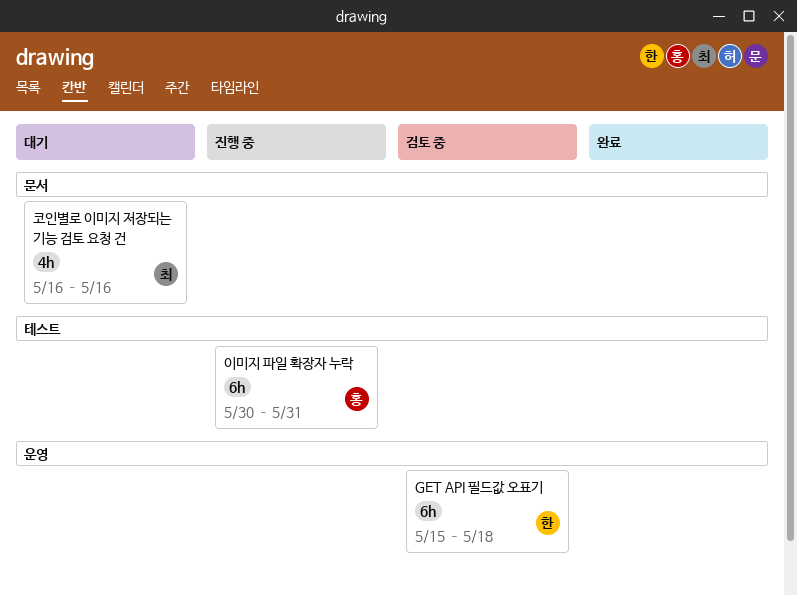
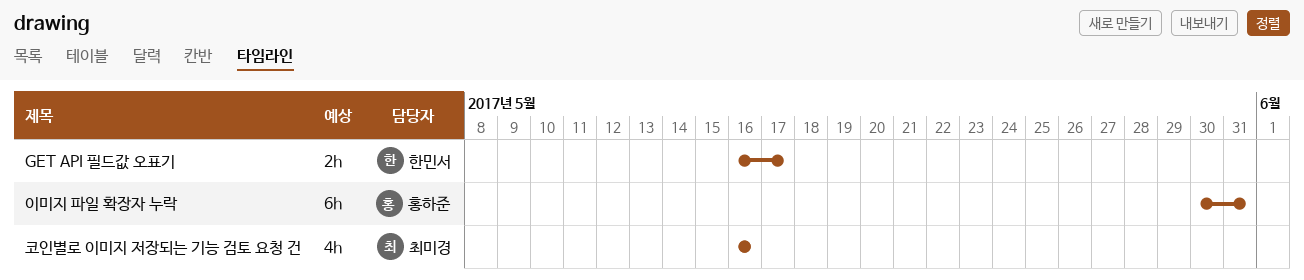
GET API 필드값 오표기, estimate: 6h -> 2h
GET API 필드값 오표기, start: May 15 -> May 16
GET API 필드값 오표기, due: May 18 -> May 17

